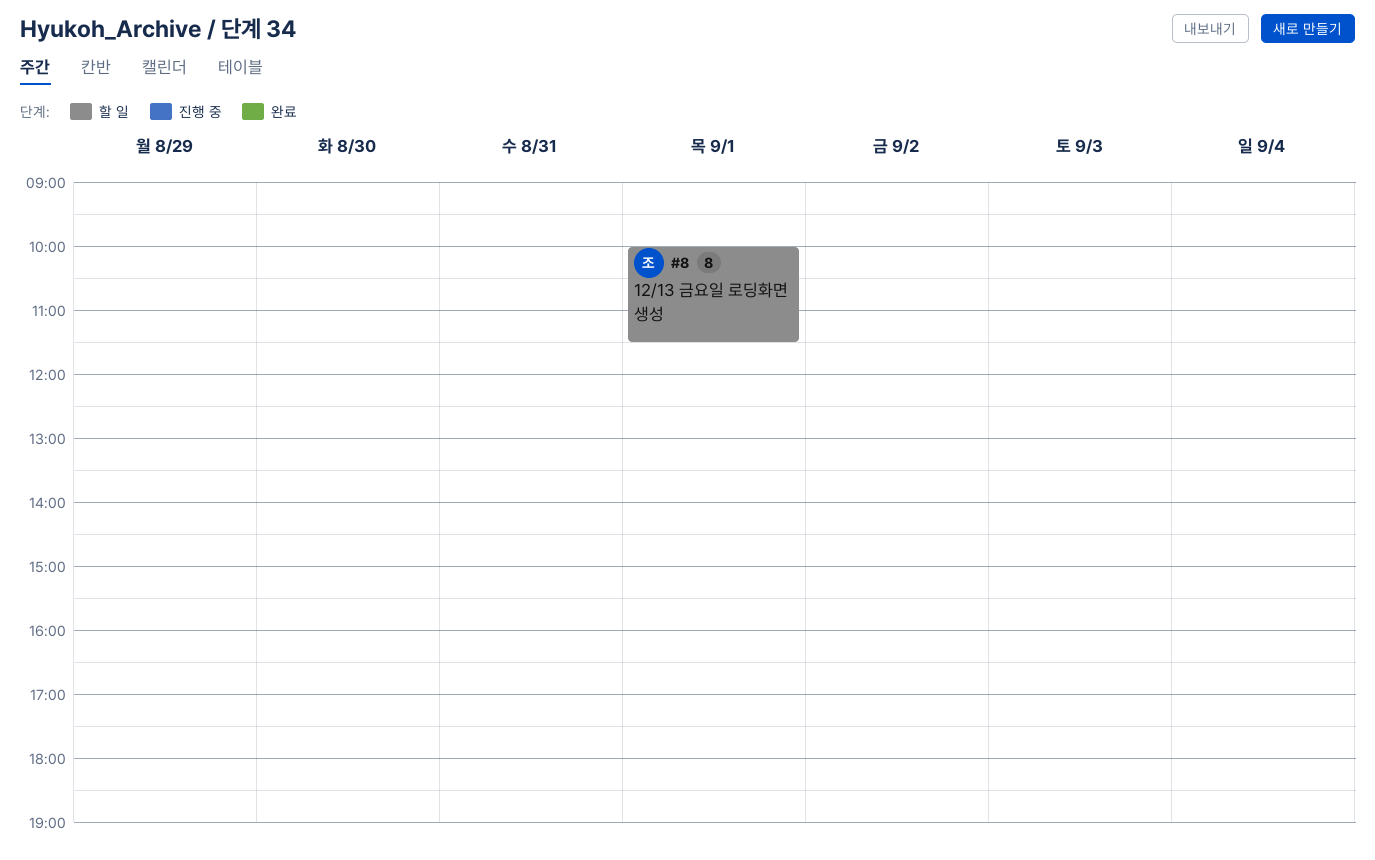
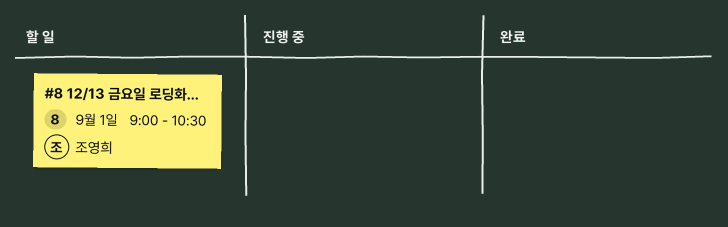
#8, begins: 10:00 -> 09:00
#8, ends: 11:30 -> 10:30

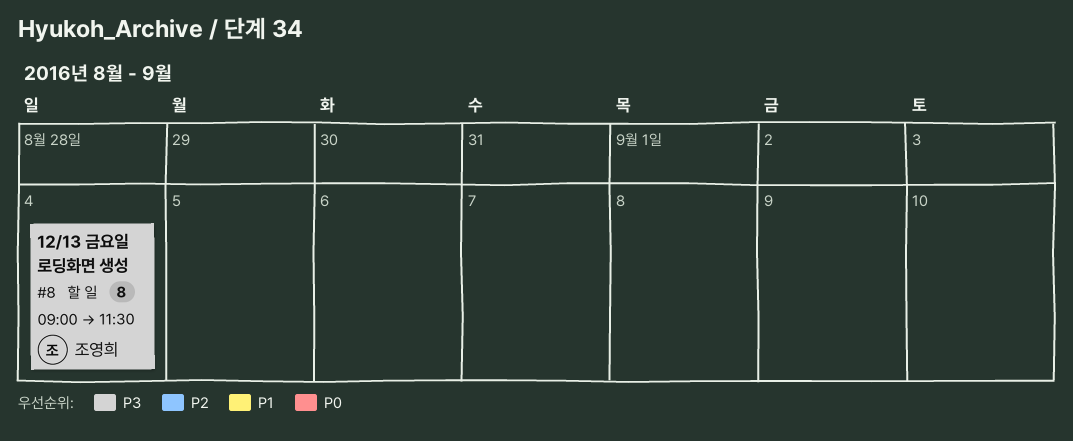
#8, day: Sep 1 -> Sep 4
#8, ends: 10:30 -> 11:30

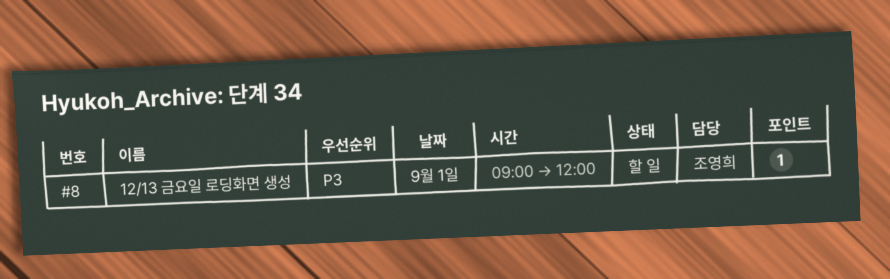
#8, estimate: 8 -> 1
#8, day: Sep 4 -> Sep 1
#8, ends: 11:30 -> 12:00

